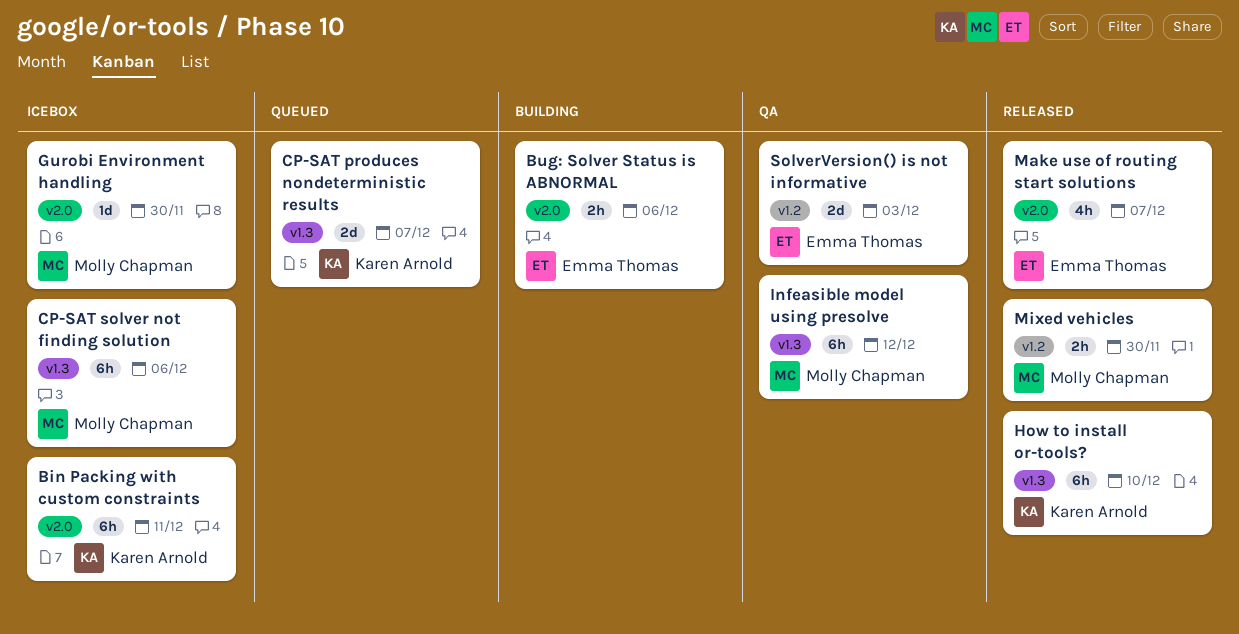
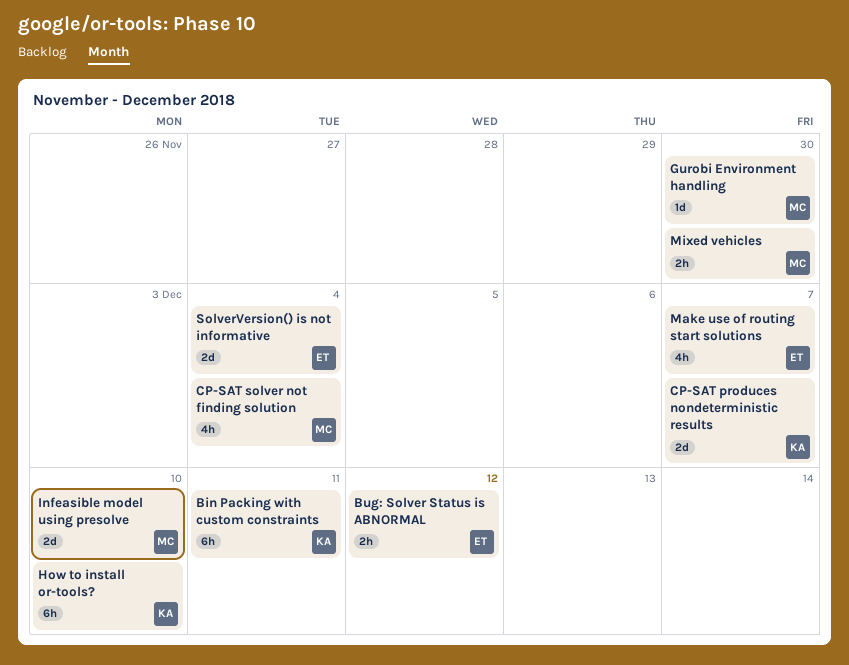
Bug: Solver Status is ABNORMAL, due: Dec 6 -> Dec 12
CP-SAT solver not finding solution, estimate: 6h -> 4h
CP-SAT solver not finding solution, due: Dec 6 -> Dec 4
Infeasible model using presolve, estimate: 6h -> 2d
Infeasible model using presolve, due: Dec 12 -> Dec 10
SolverVersion() is not informative, due: Dec 3 -> Dec 4

